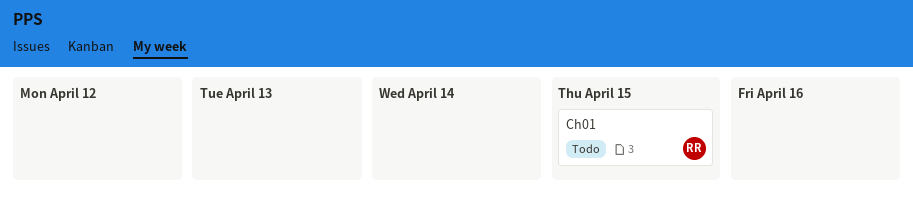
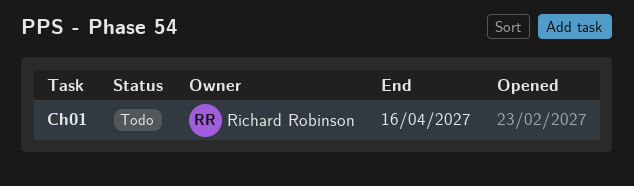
Ch01, due: Apr 15 -> Apr 16

